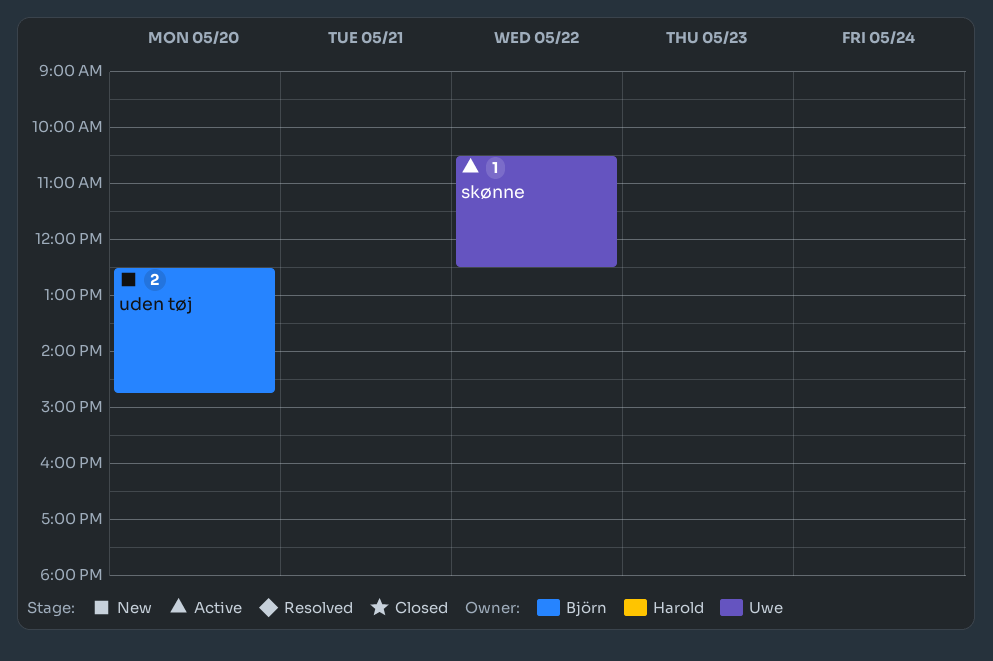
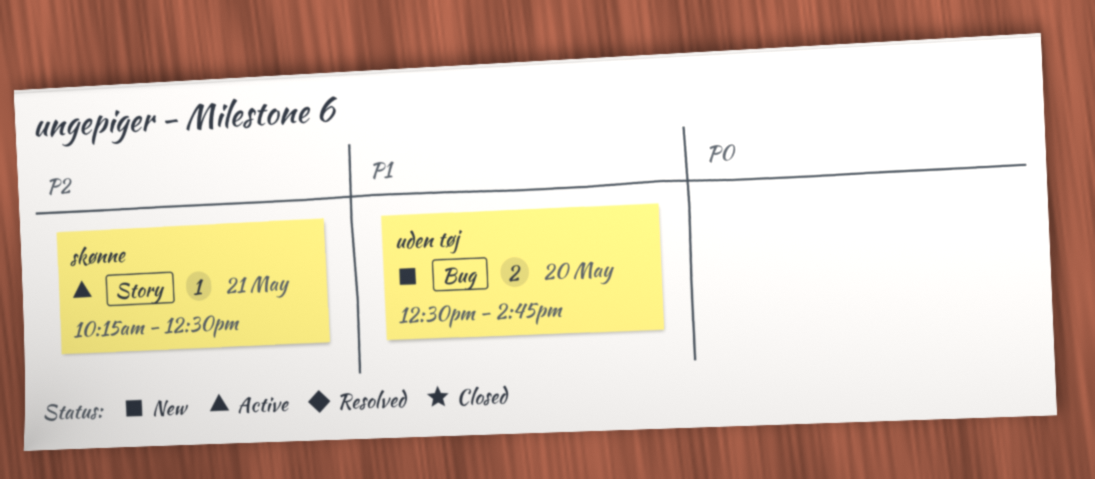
skønne, day: May 22 -> May 21
skønne, begins: 10:30 -> 10:15

